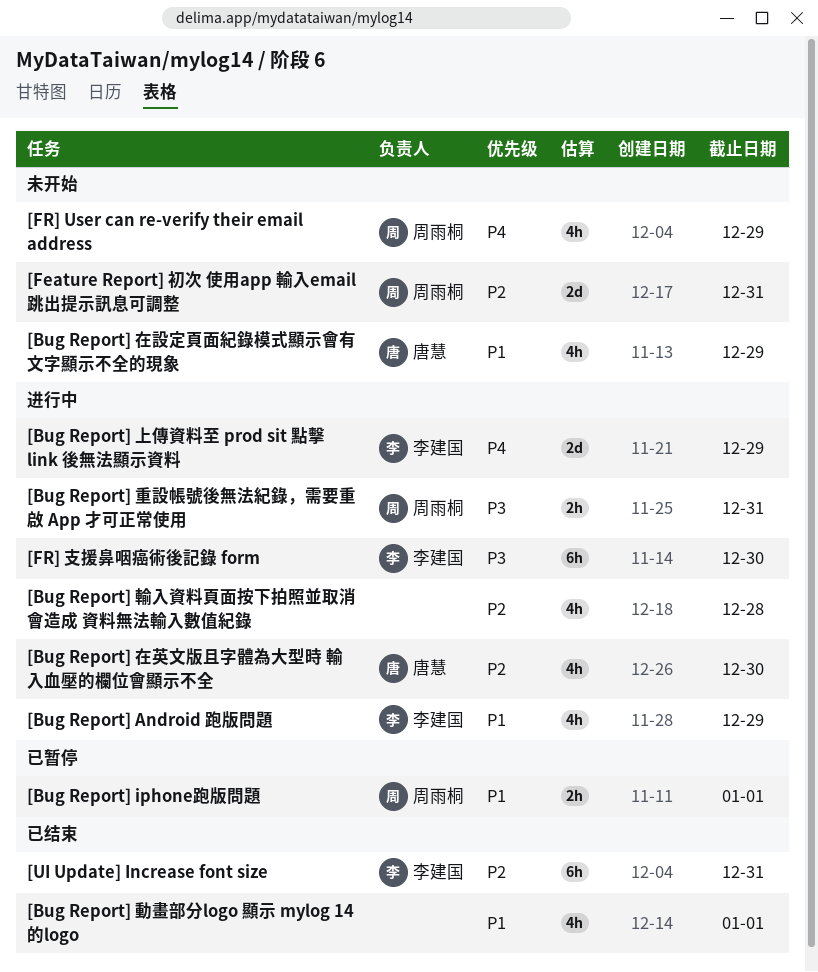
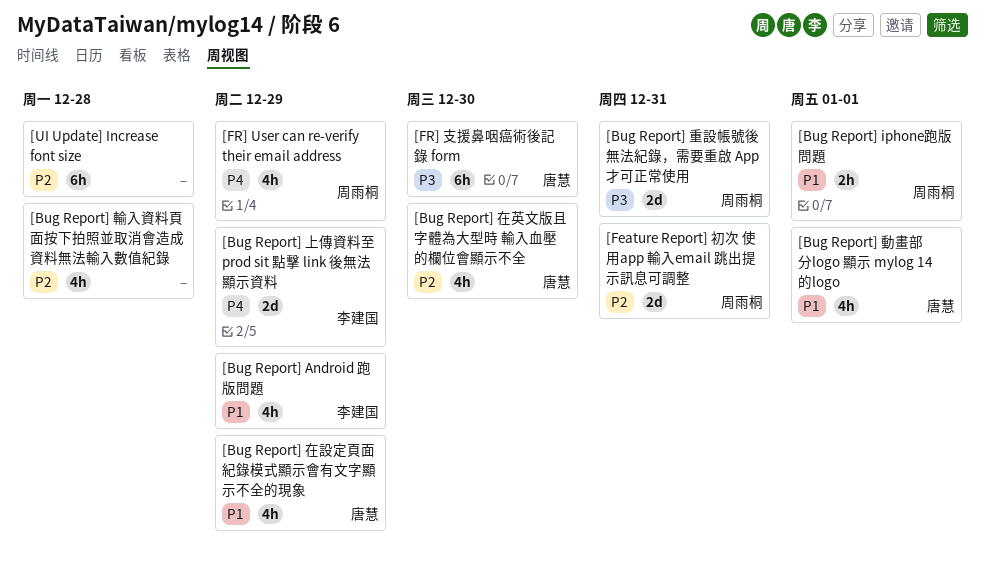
[Bug Report] 動畫部分logo 顯示 mylog 14 的logo, owner: none -> 唐慧
[Bug Report] 重設帳號後無法紀錄，需要重啟 App 才可正常使用, estimate: 2h -> 2d
[FR] 支援鼻咽癌術後記錄 form, owner: 李建国 -> 唐慧
[UI Update] Increase font size, owner: 李建国 -> none
[UI Update] Increase font size, due: Dec 31 -> Dec 28

